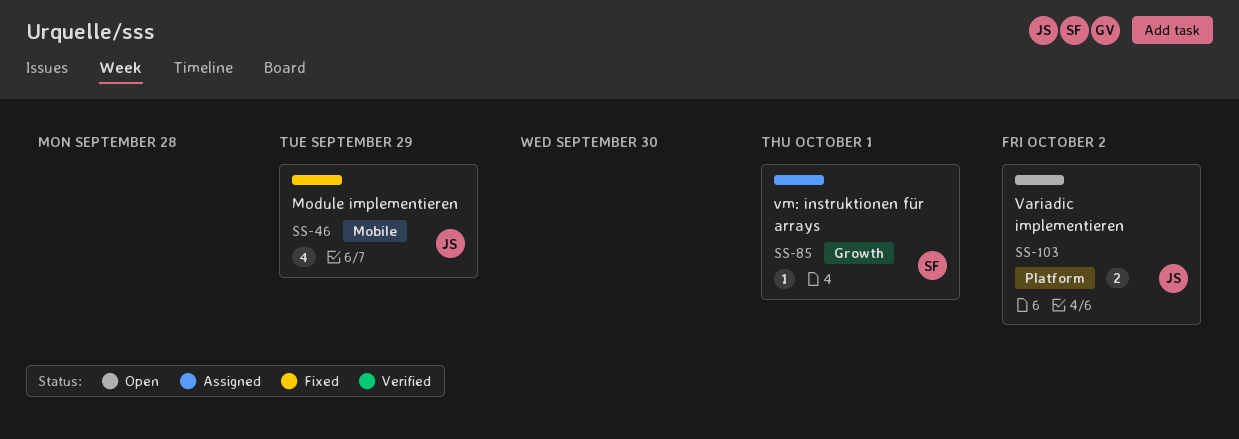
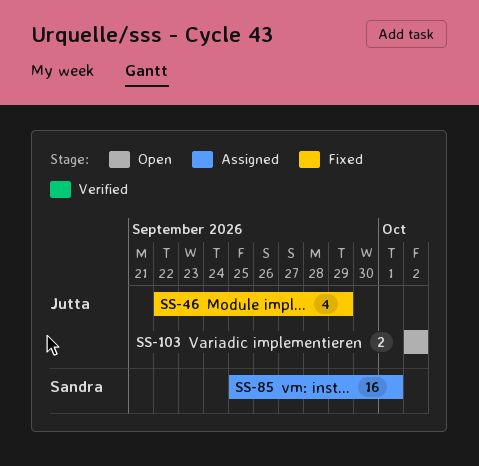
SS-85, estimate: 1 -> 16

